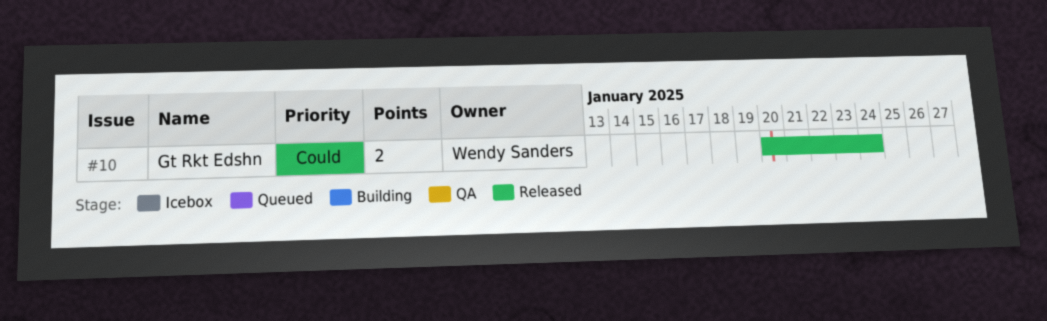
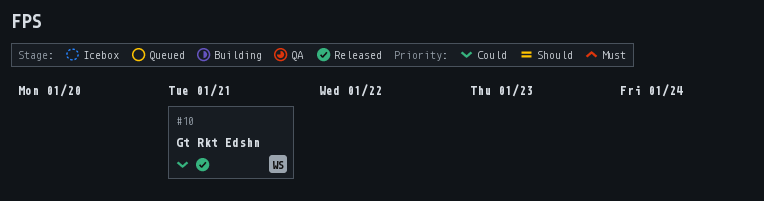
#10, due: Jan 24 -> Jan 21

